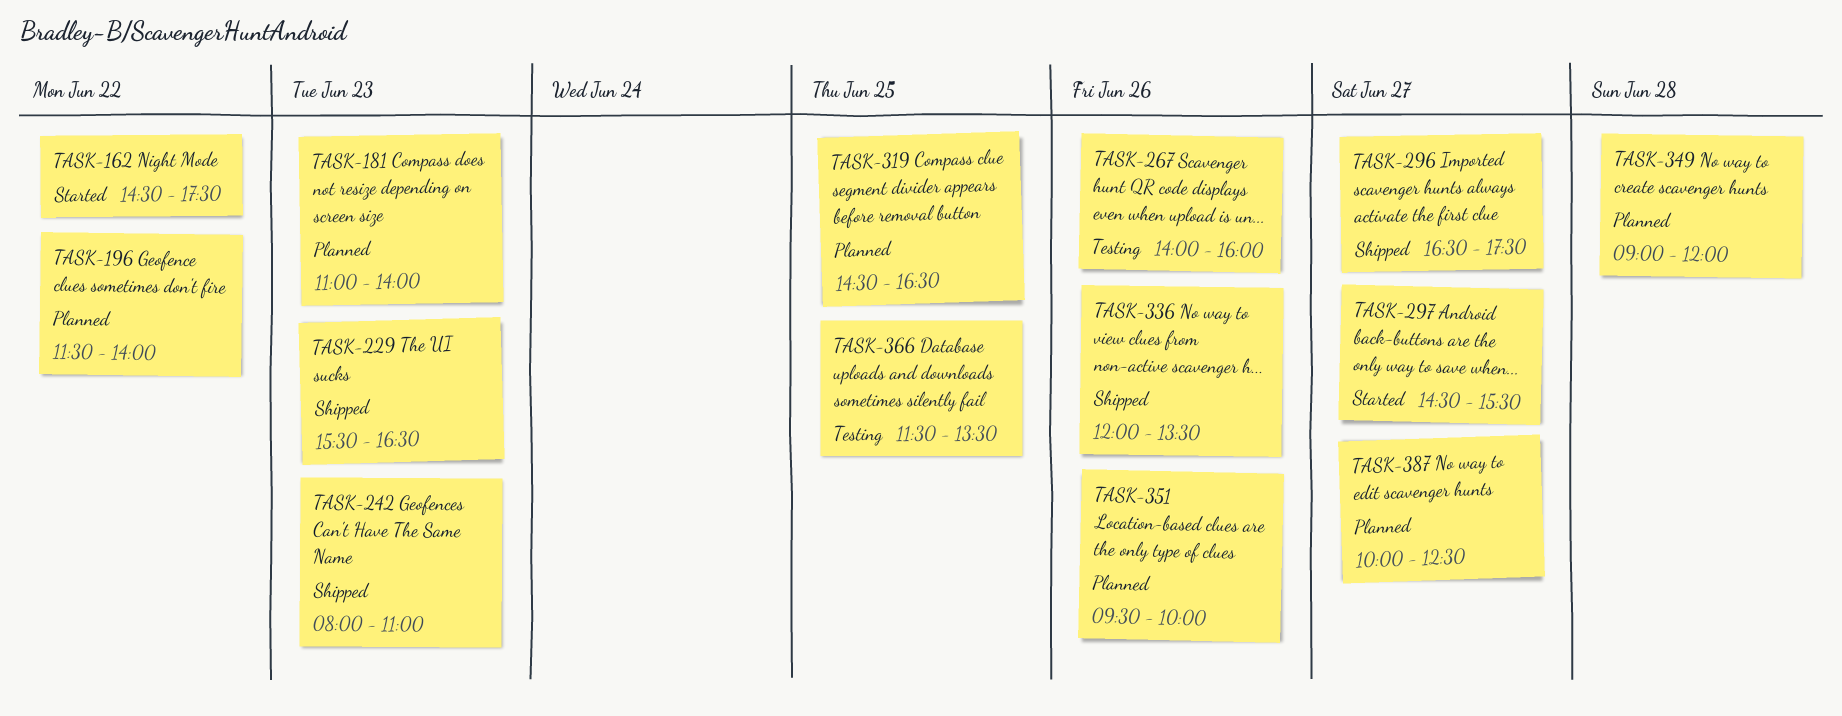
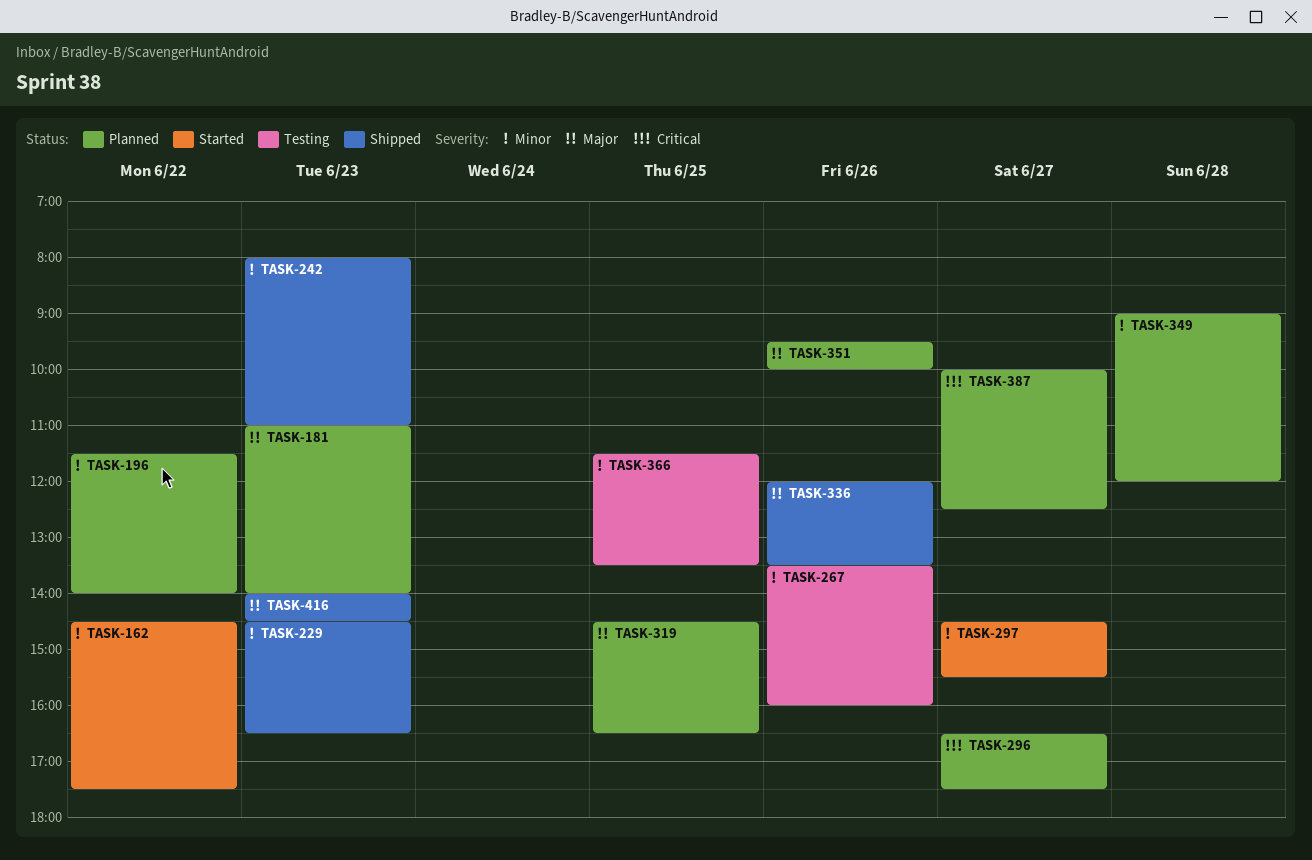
TASK-229, begins: 15:30 -> 14:30
TASK-267, begins: 14:00 -> 13:30
TASK-296, status: Shipped -> Planned
TASK-416: none -> present

